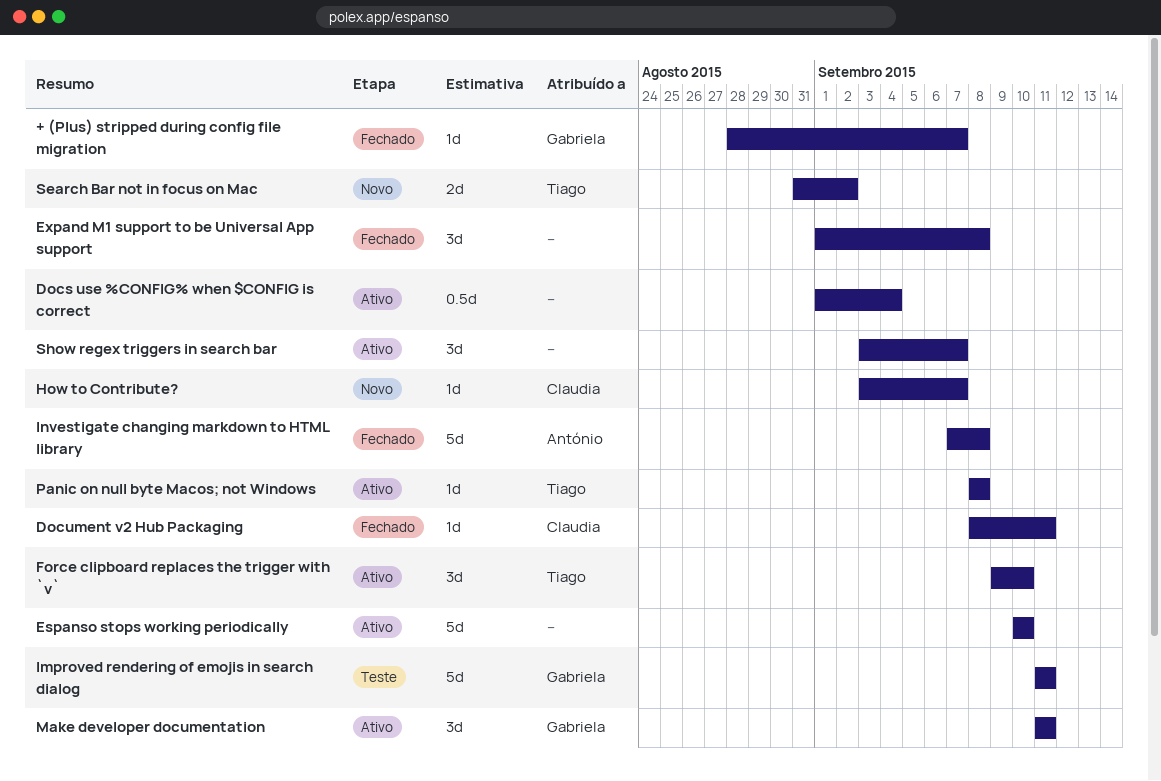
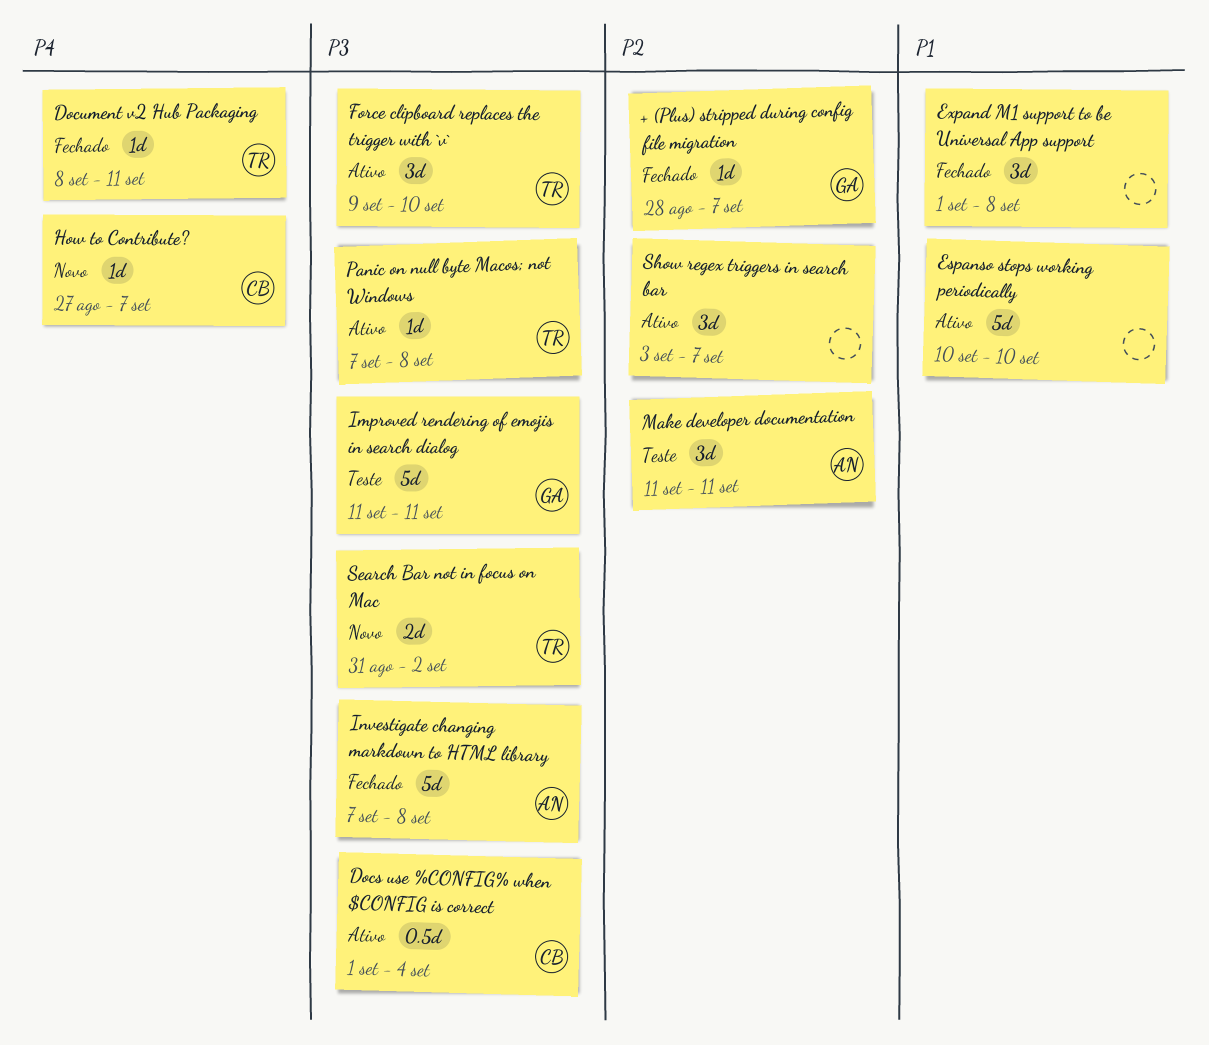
Docs use %CONFIG% when $CONFIG is correct, owner: none -> Claudia
Document v2 Hub Packaging, owner: Claudia -> Tiago
How to Contribute?, start: Sep 3 -> Aug 27
Make developer documentation, status: Ativo -> Teste
Make developer documentation, owner: Gabriela -> António
Panic on null byte Macos; not Windows, start: Sep 8 -> Sep 7

